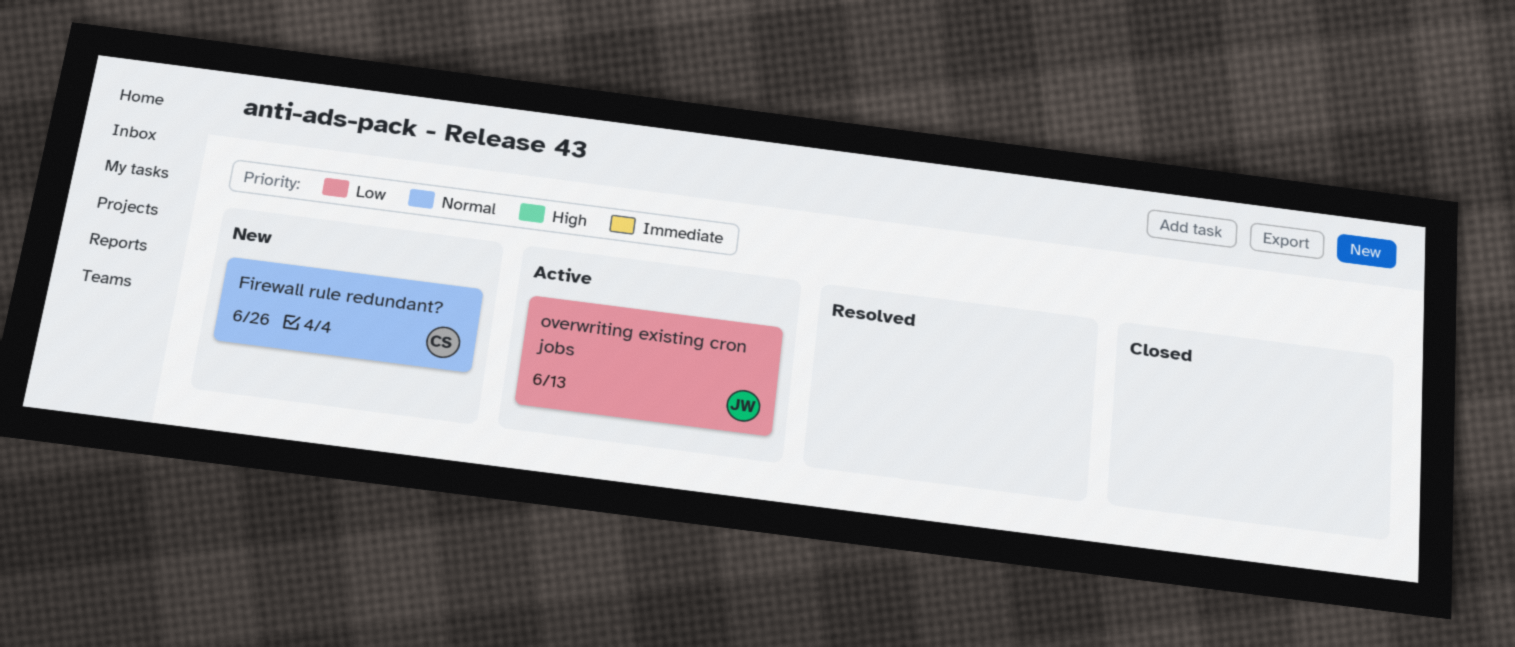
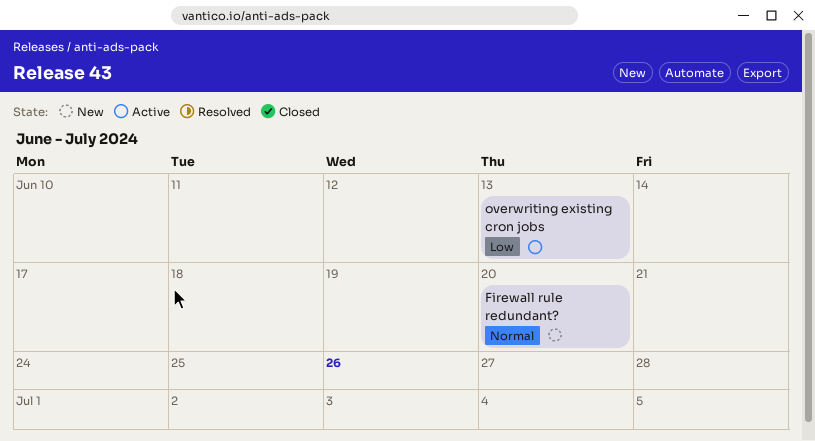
Firewall rule redundant?, due: Jun 26 -> Jun 20

